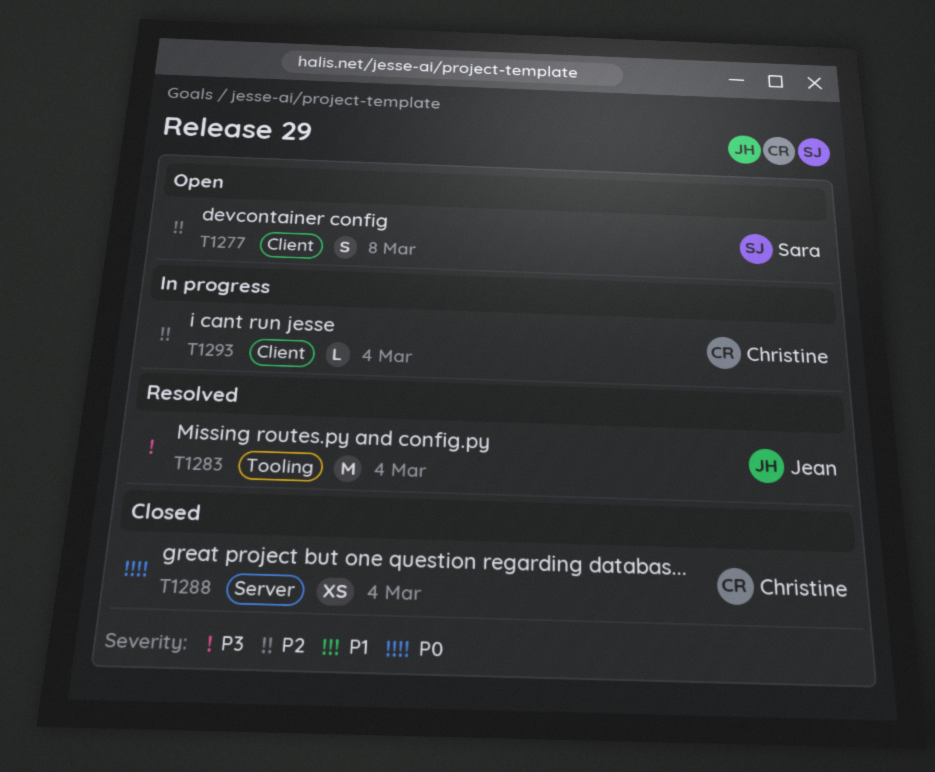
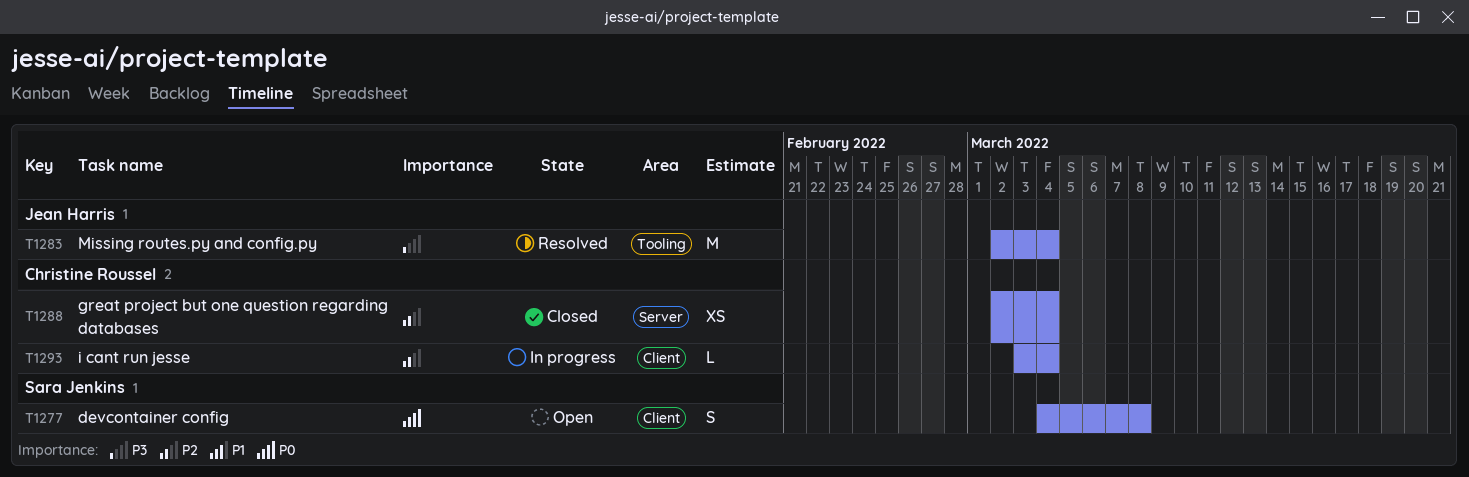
T1277, priority: P2 -> P0
T1288, priority: P0 -> P2

